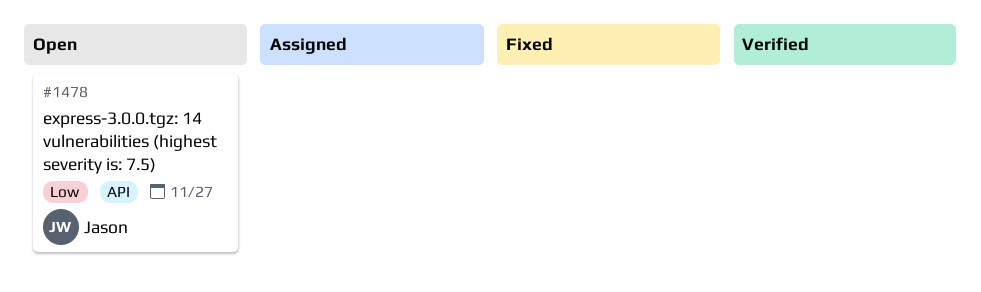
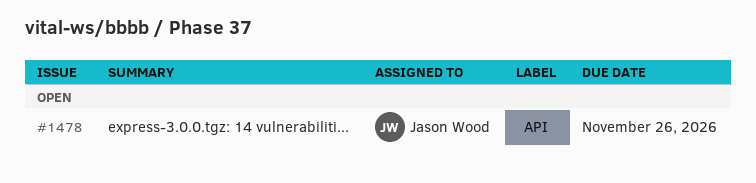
#1478, due: Nov 27 -> Nov 26

